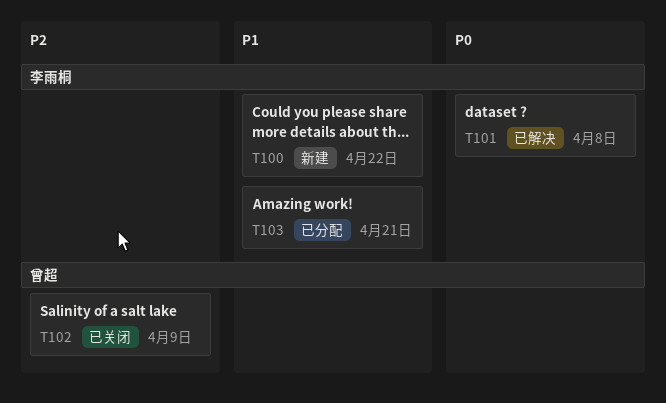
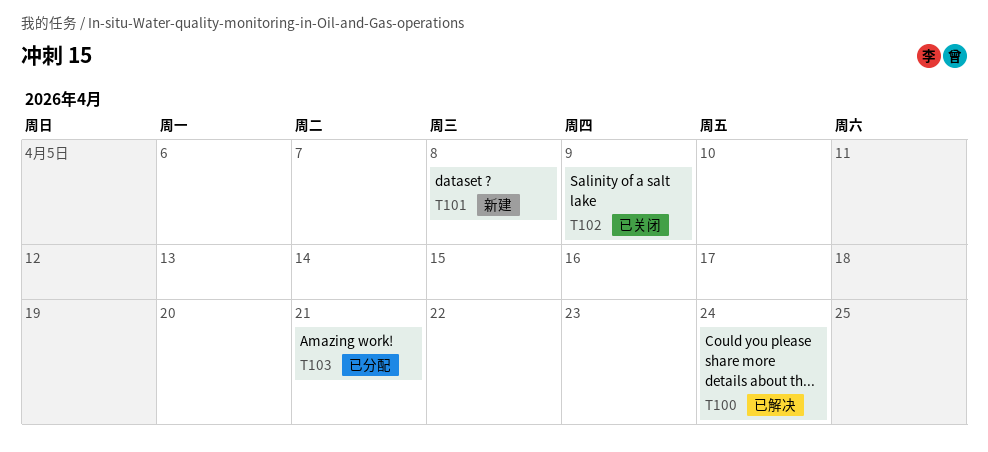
T100, status: 新建 -> 已解决
T100, due: Apr 22 -> Apr 24
T101, status: 已解决 -> 新建

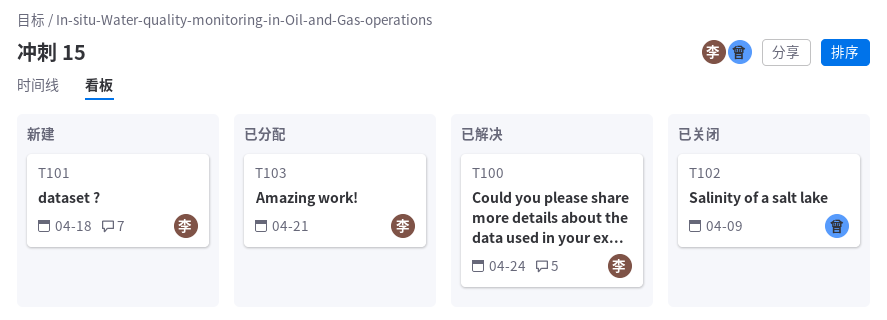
T101, due: Apr 8 -> Apr 18

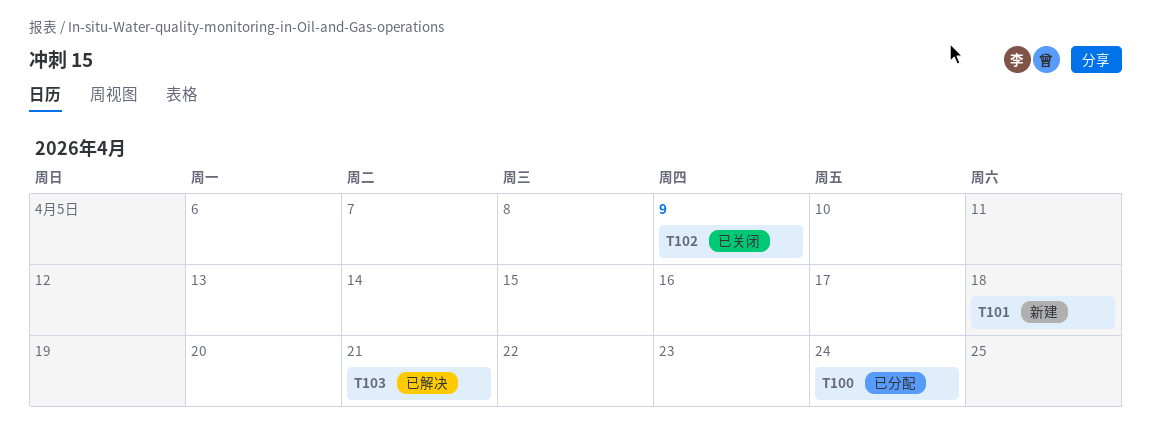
T100, status: 已解决 -> 已分配
T103, status: 已分配 -> 已解决

